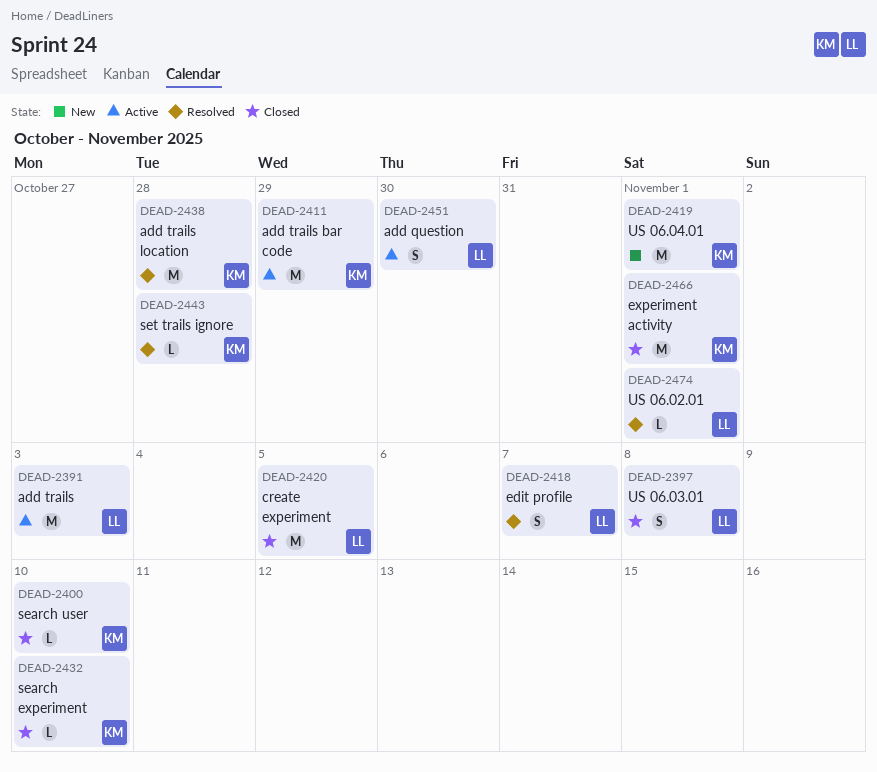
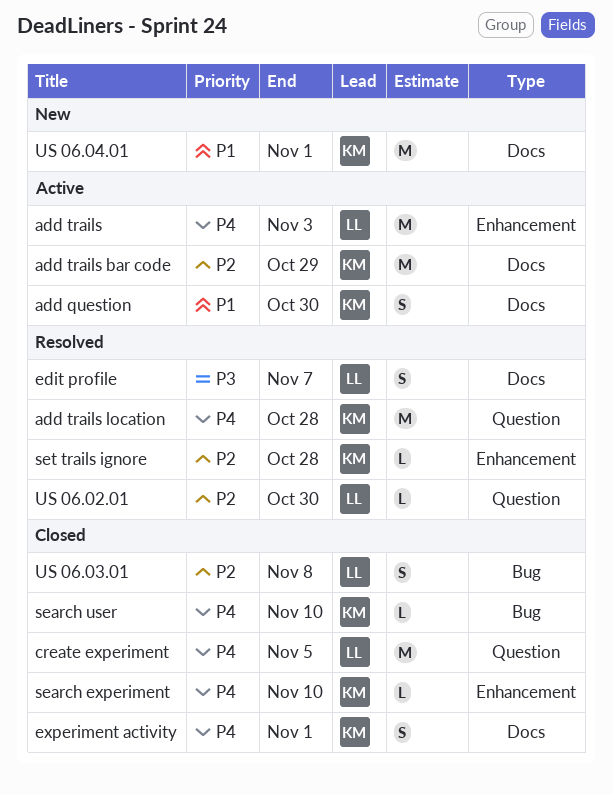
add question, owner: LL -> KM
experiment activity, estimate: M -> S
US 06.02.01, due: Nov 1 -> Oct 30

